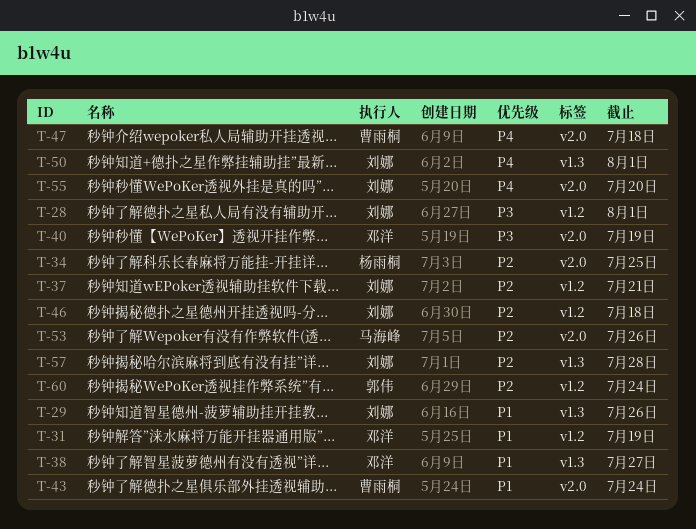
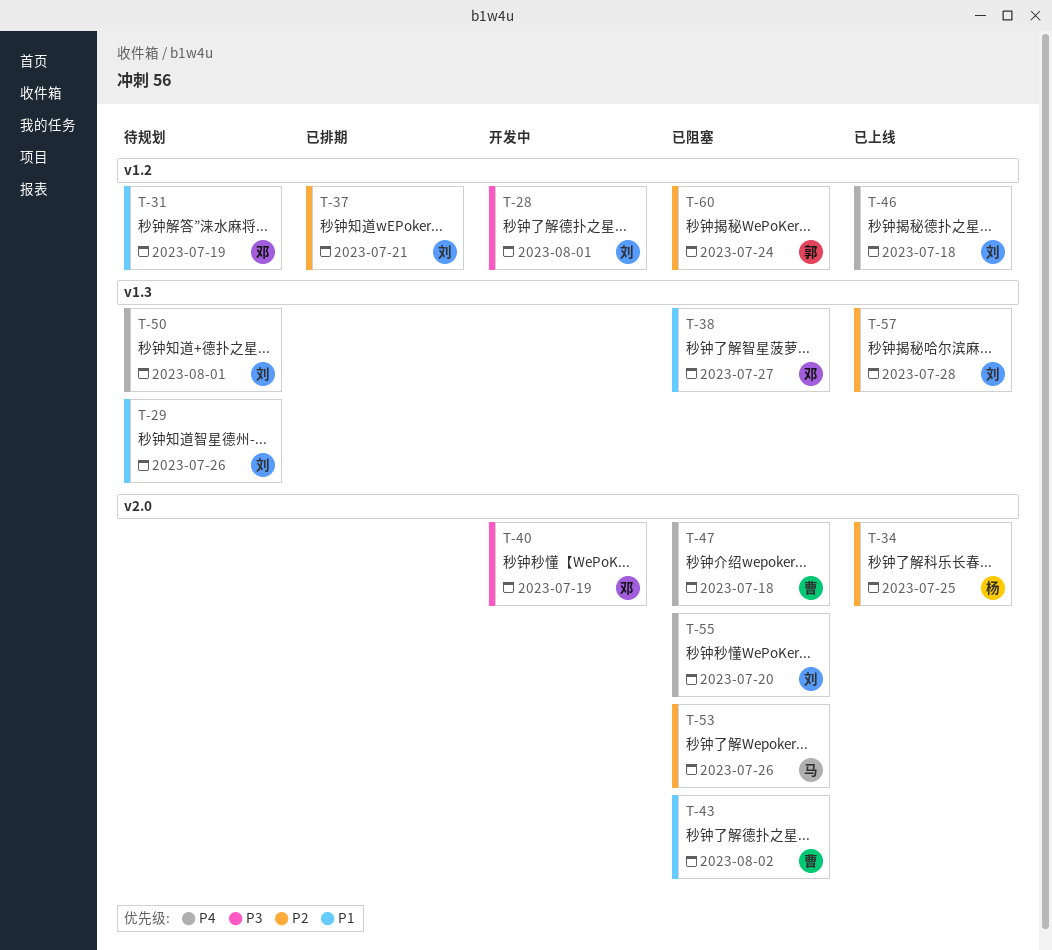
T-43, due: Jul 24 -> Aug 2
T-46, priority: P2 -> P4

